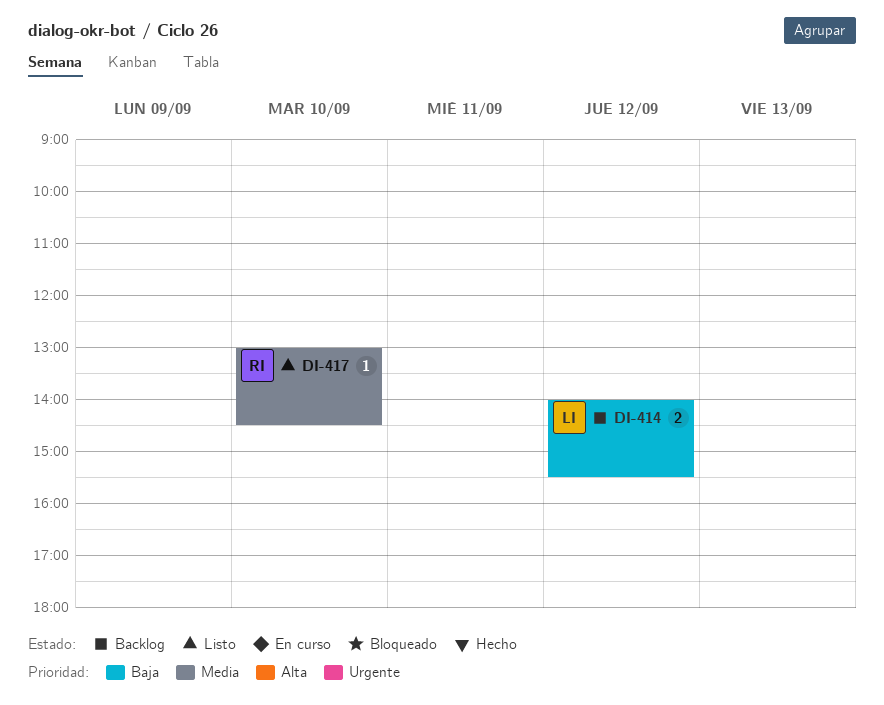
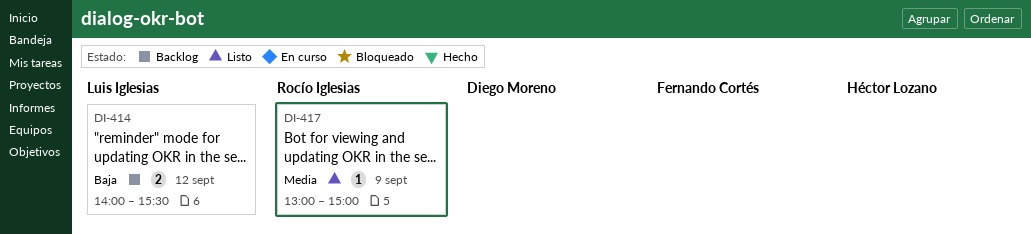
DI-417, day: Sep 10 -> Sep 9
DI-417, ends: 14:30 -> 15:00

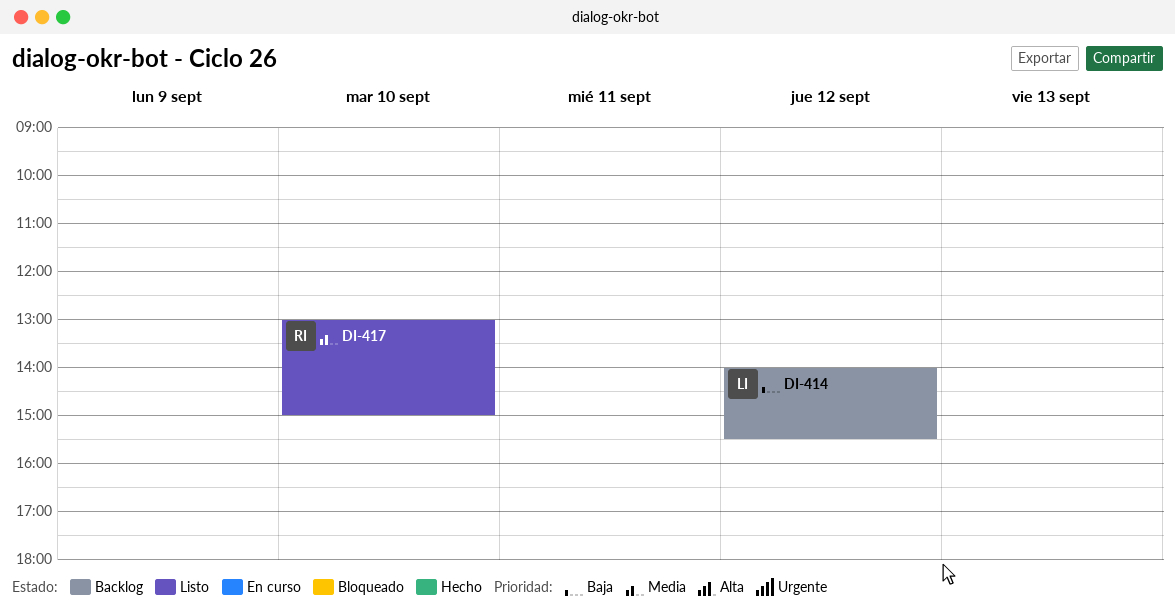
DI-417, day: Sep 9 -> Sep 10

